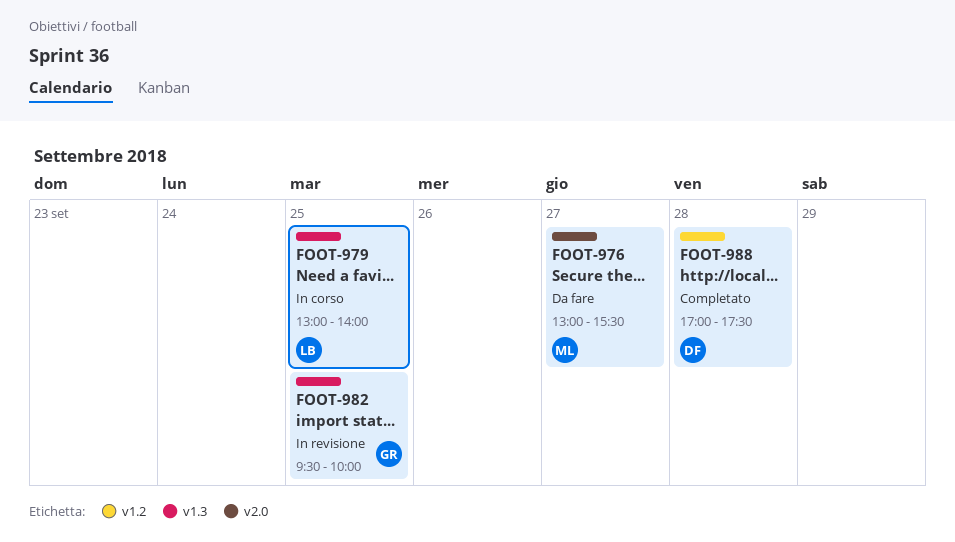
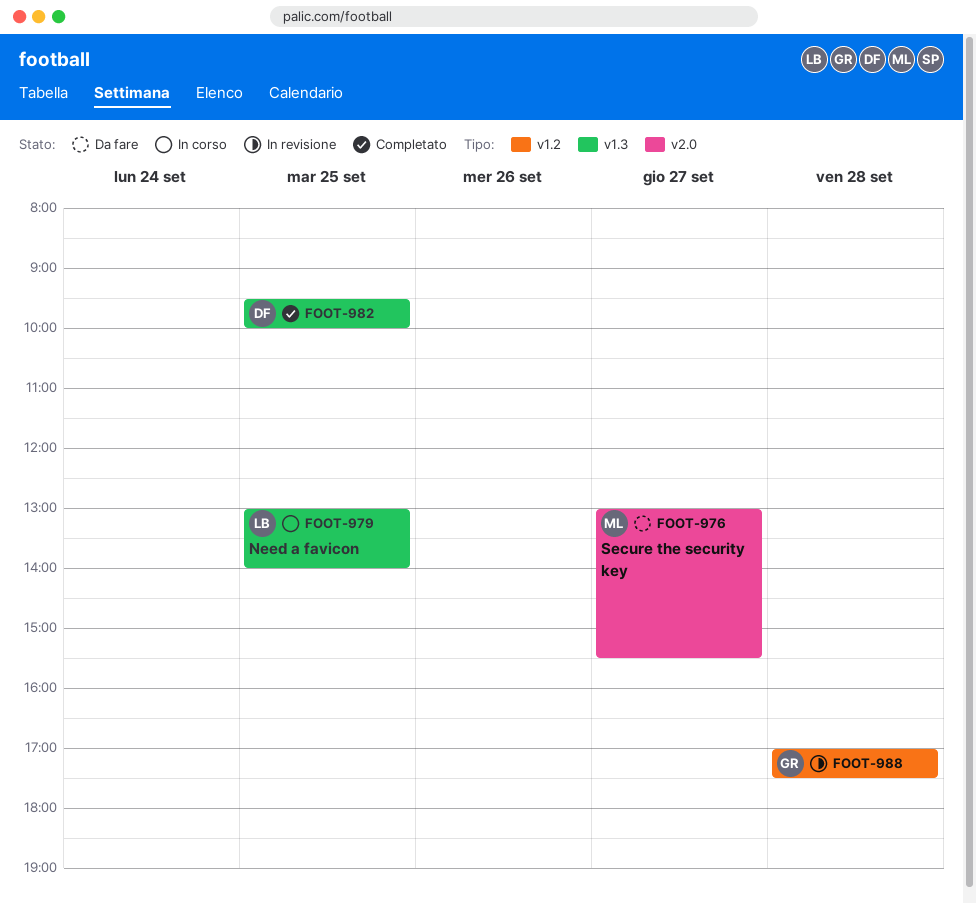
FOOT-982, status: In revisione -> Completato
FOOT-982, owner: GR -> DF
FOOT-988, status: Completato -> In revisione
FOOT-988, owner: DF -> GR

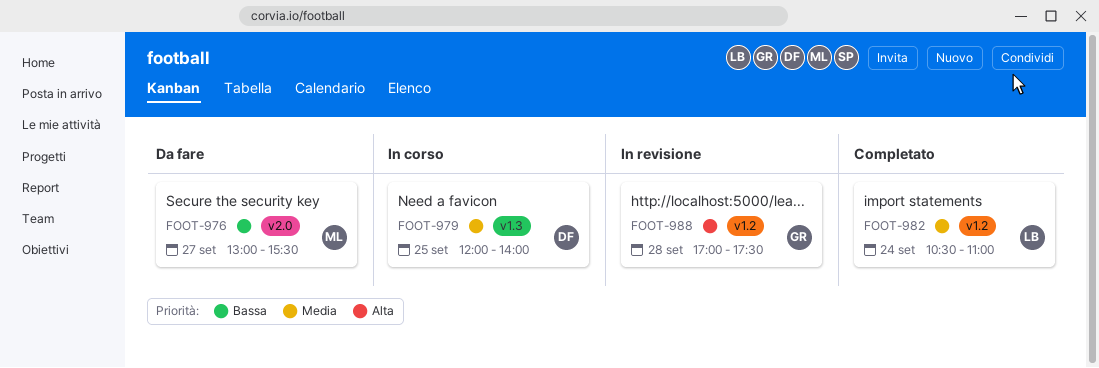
FOOT-979, owner: LB -> DF
FOOT-979, begins: 13:00 -> 12:00
FOOT-982, owner: DF -> LB
FOOT-982, label: v1.3 -> v1.2
FOOT-982, day: Sep 25 -> Sep 24
FOOT-982, begins: 09:30 -> 10:30
FOOT-982, ends: 10:00 -> 11:00

